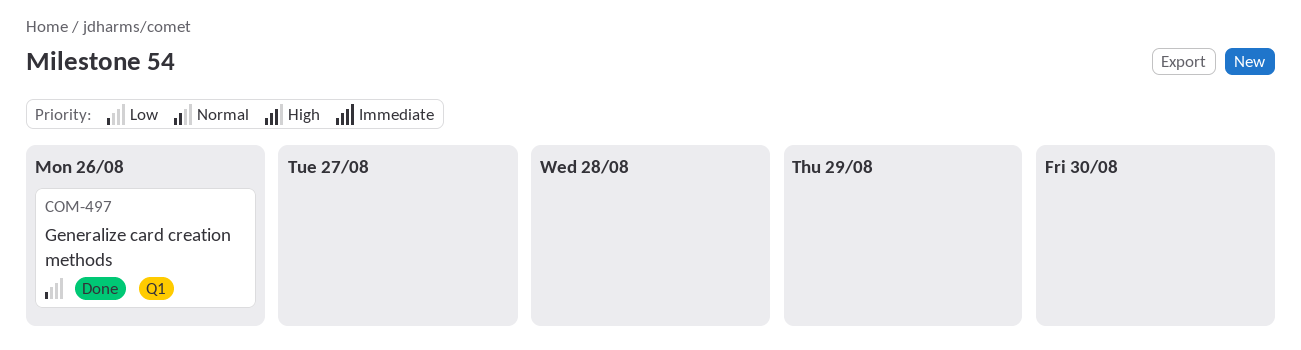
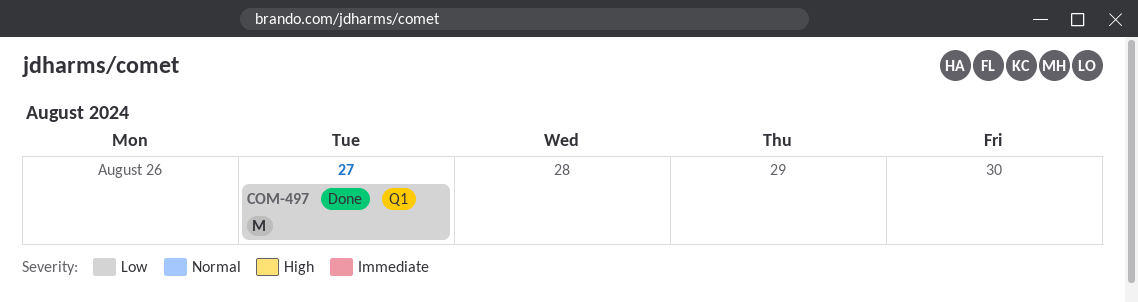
COM-497, due: Aug 26 -> Aug 27

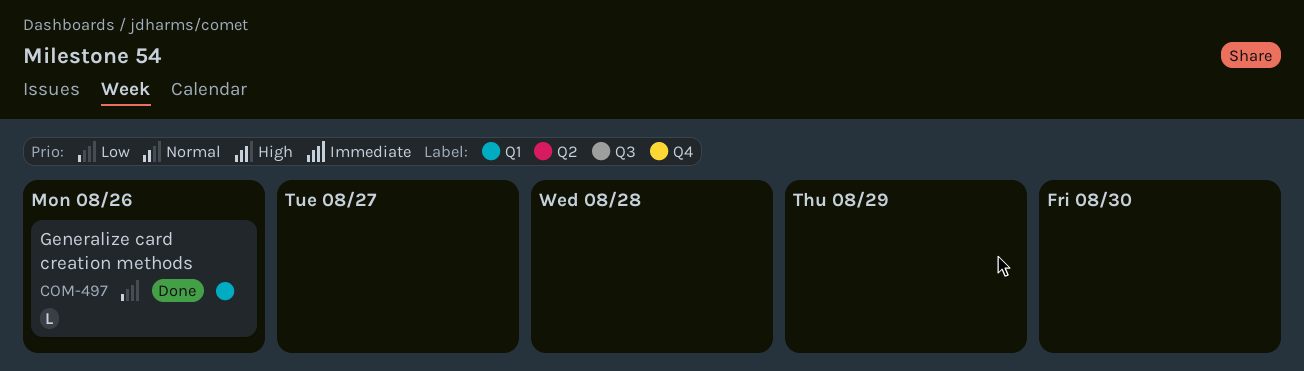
COM-497, estimate: M -> L
COM-497, due: Aug 27 -> Aug 26

